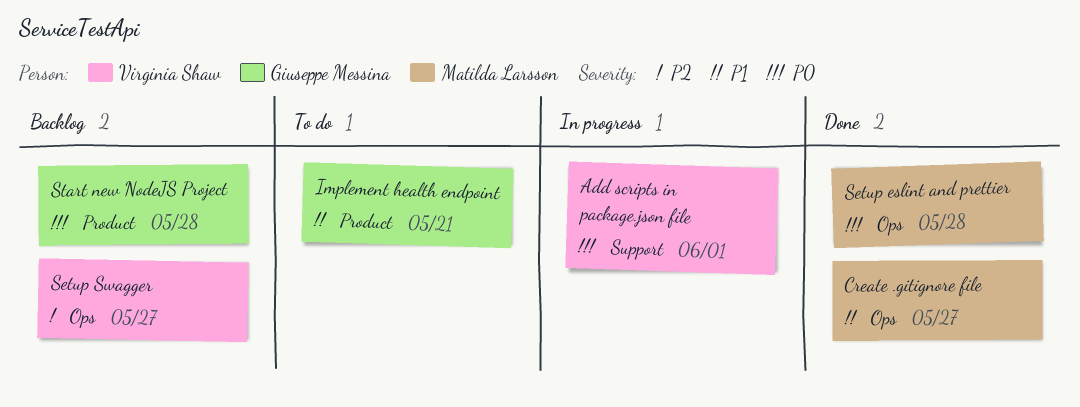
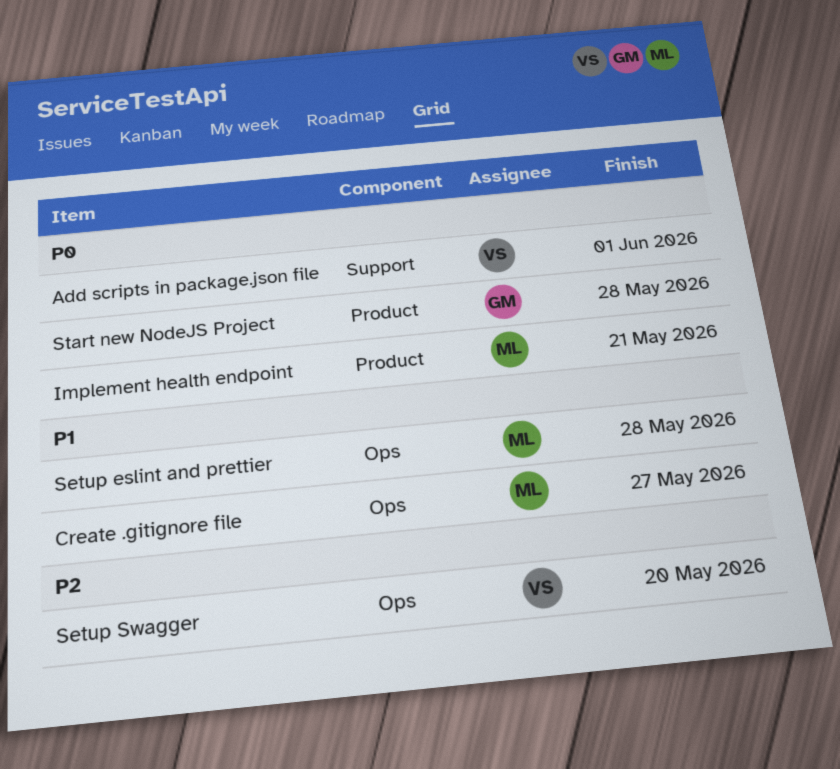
Implement health endpoint, owner: Giuseppe Messina -> Matilda Larsson
Implement health endpoint, priority: P1 -> P0
Setup eslint and prettier, priority: P0 -> P1
Setup Swagger, due: May 27 -> May 20

